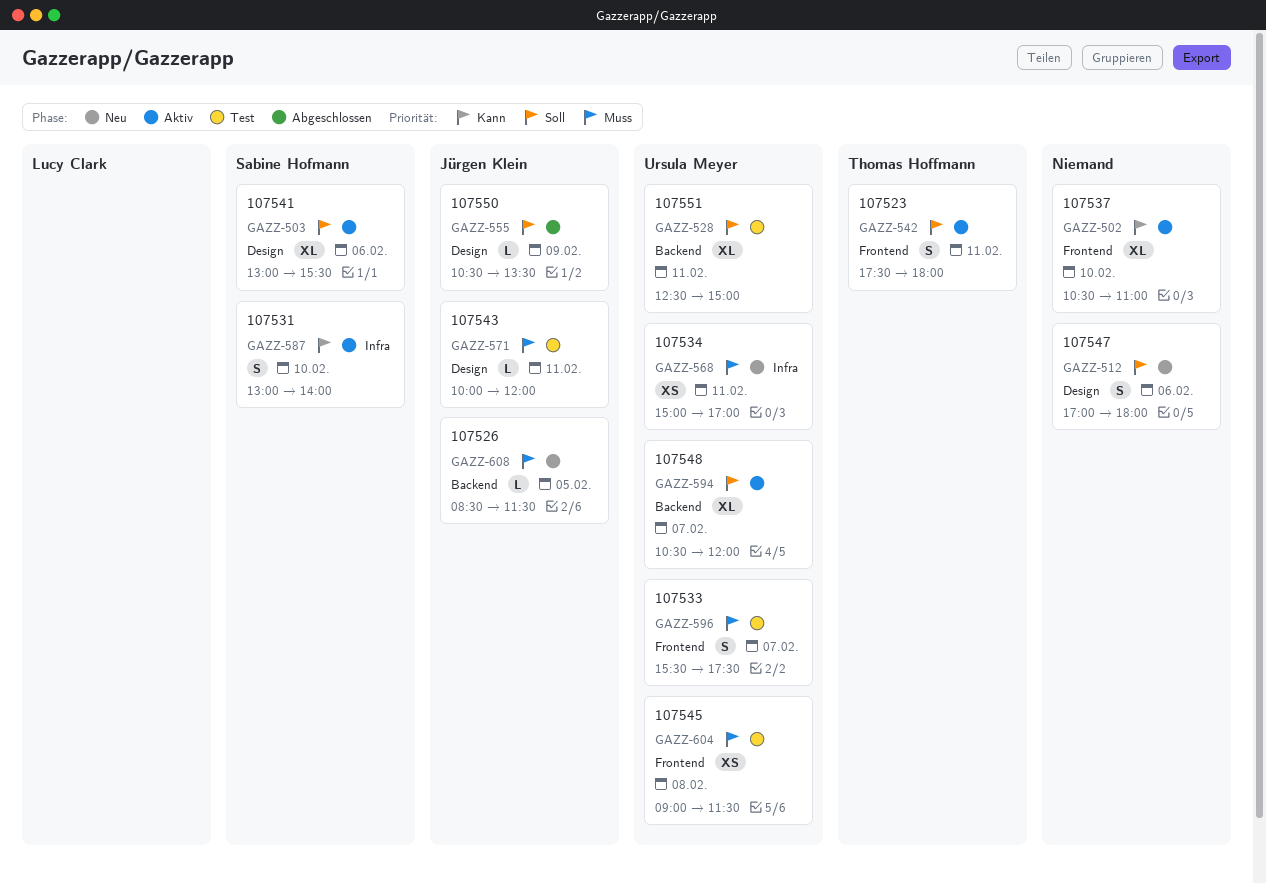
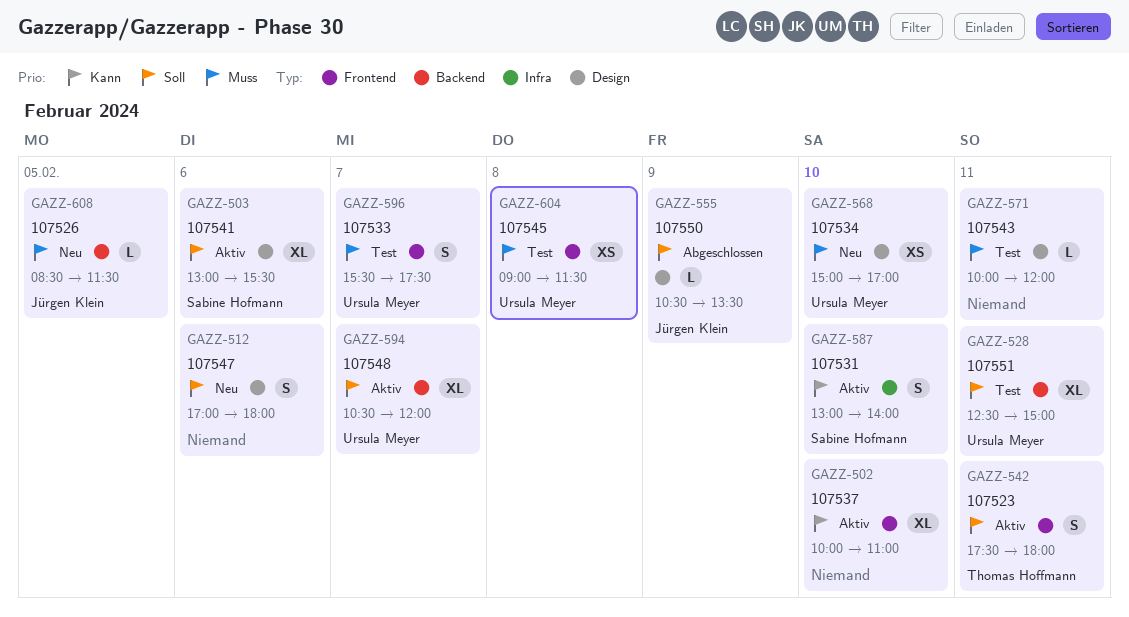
GAZZ-502, begins: 10:30 -> 10:00
GAZZ-568, label: Infra -> Design
GAZZ-568, day: Feb 11 -> Feb 10
GAZZ-571, owner: Jürgen Klein -> none

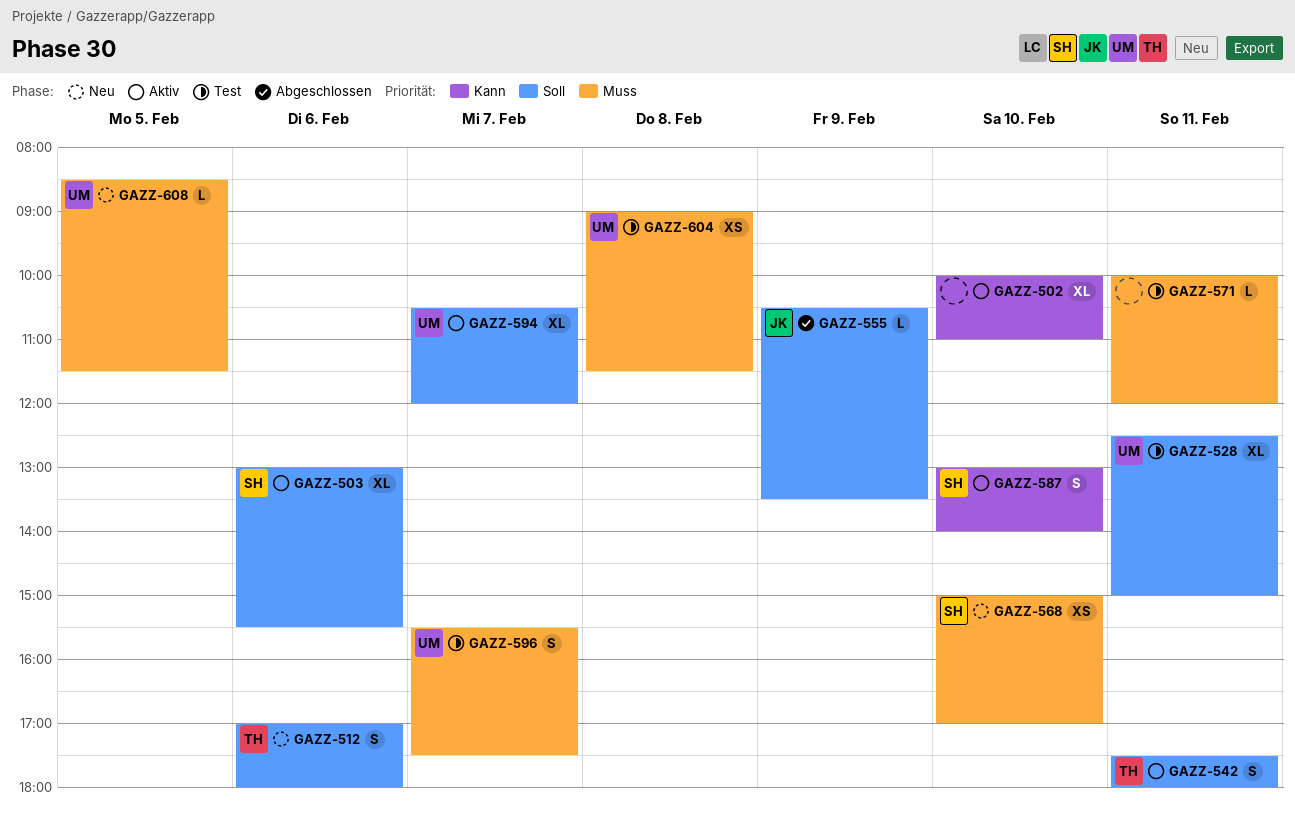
GAZZ-512, owner: none -> Thomas Hoffmann
GAZZ-568, owner: Ursula Meyer -> Sabine Hofmann
GAZZ-608, owner: Jürgen Klein -> Ursula Meyer

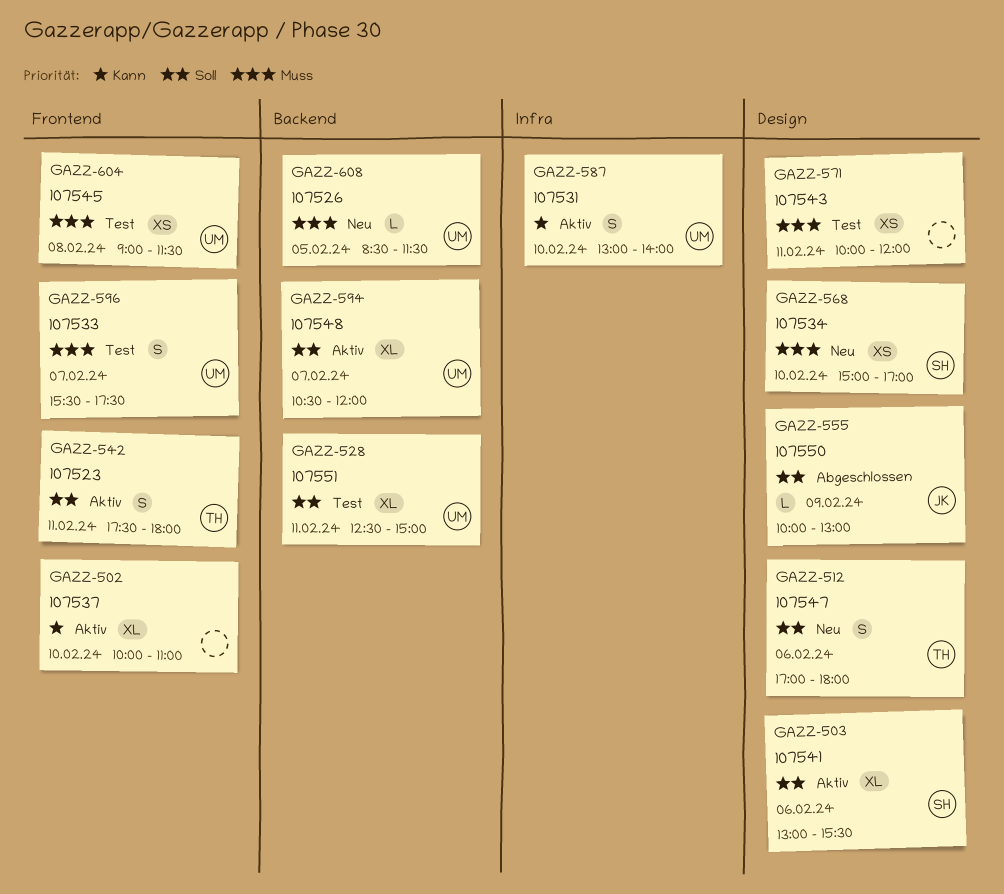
GAZZ-555, begins: 10:30 -> 10:00
GAZZ-555, ends: 13:30 -> 13:00
GAZZ-571, estimate: L -> XS
GAZZ-587, owner: SH -> UM

